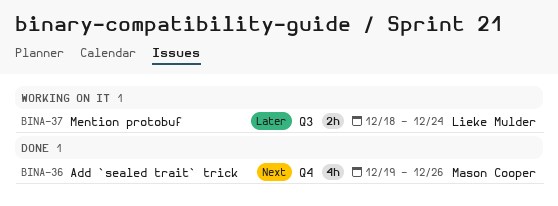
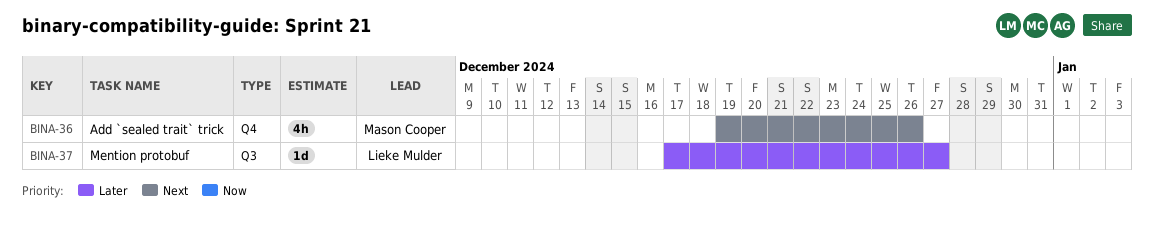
BINA-37, estimate: 2h -> 1d
BINA-37, start: Dec 18 -> Dec 17
BINA-37, due: Dec 24 -> Dec 27

